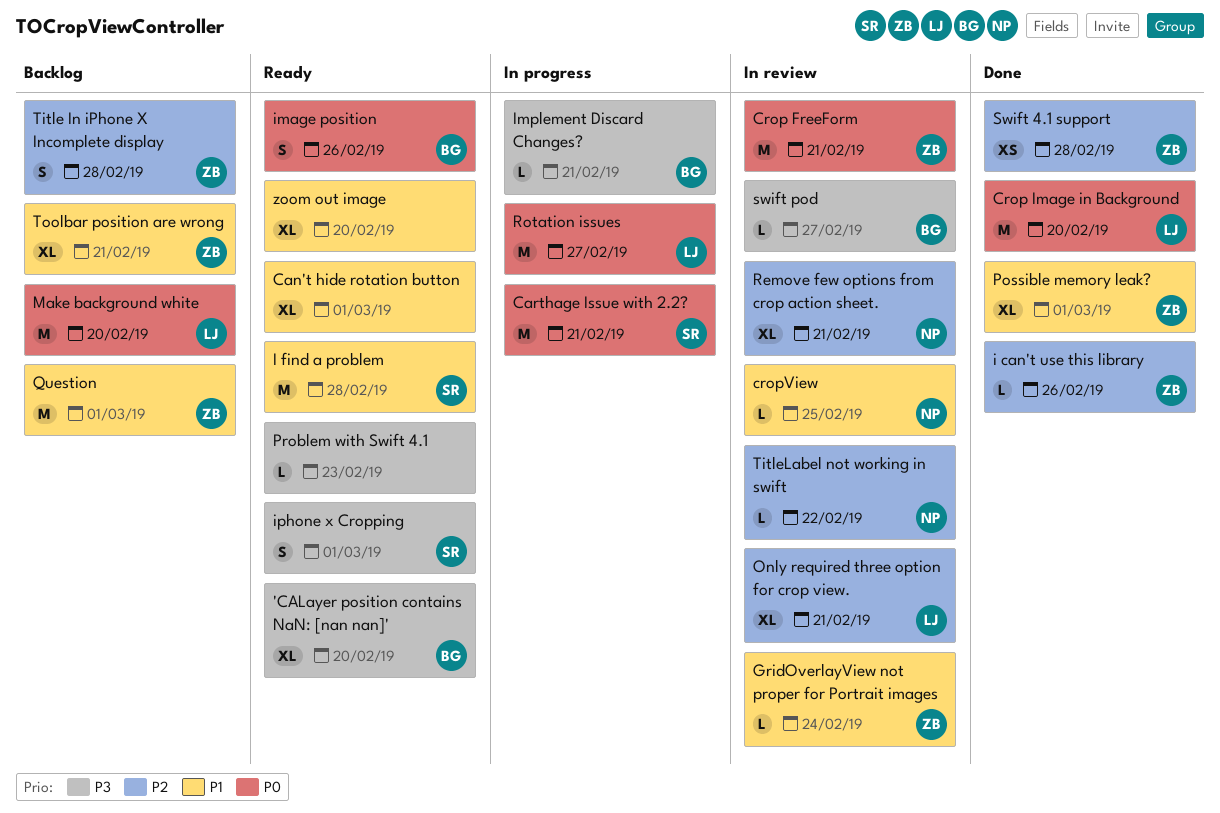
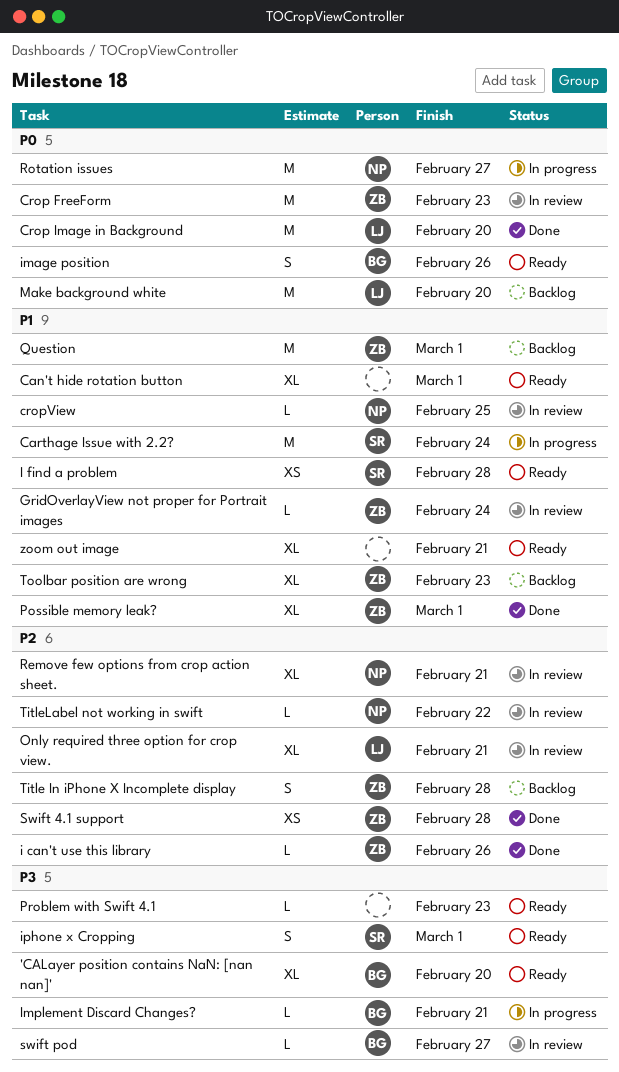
Carthage Issue with 2.2?, priority: P0 -> P1
Carthage Issue with 2.2?, due: Feb 21 -> Feb 24
Crop FreeForm, due: Feb 21 -> Feb 23
I find a problem, estimate: M -> XS
Rotation issues, owner: LJ -> NP
Toolbar position are wrong, due: Feb 21 -> Feb 23
zoom out image, due: Feb 20 -> Feb 21

